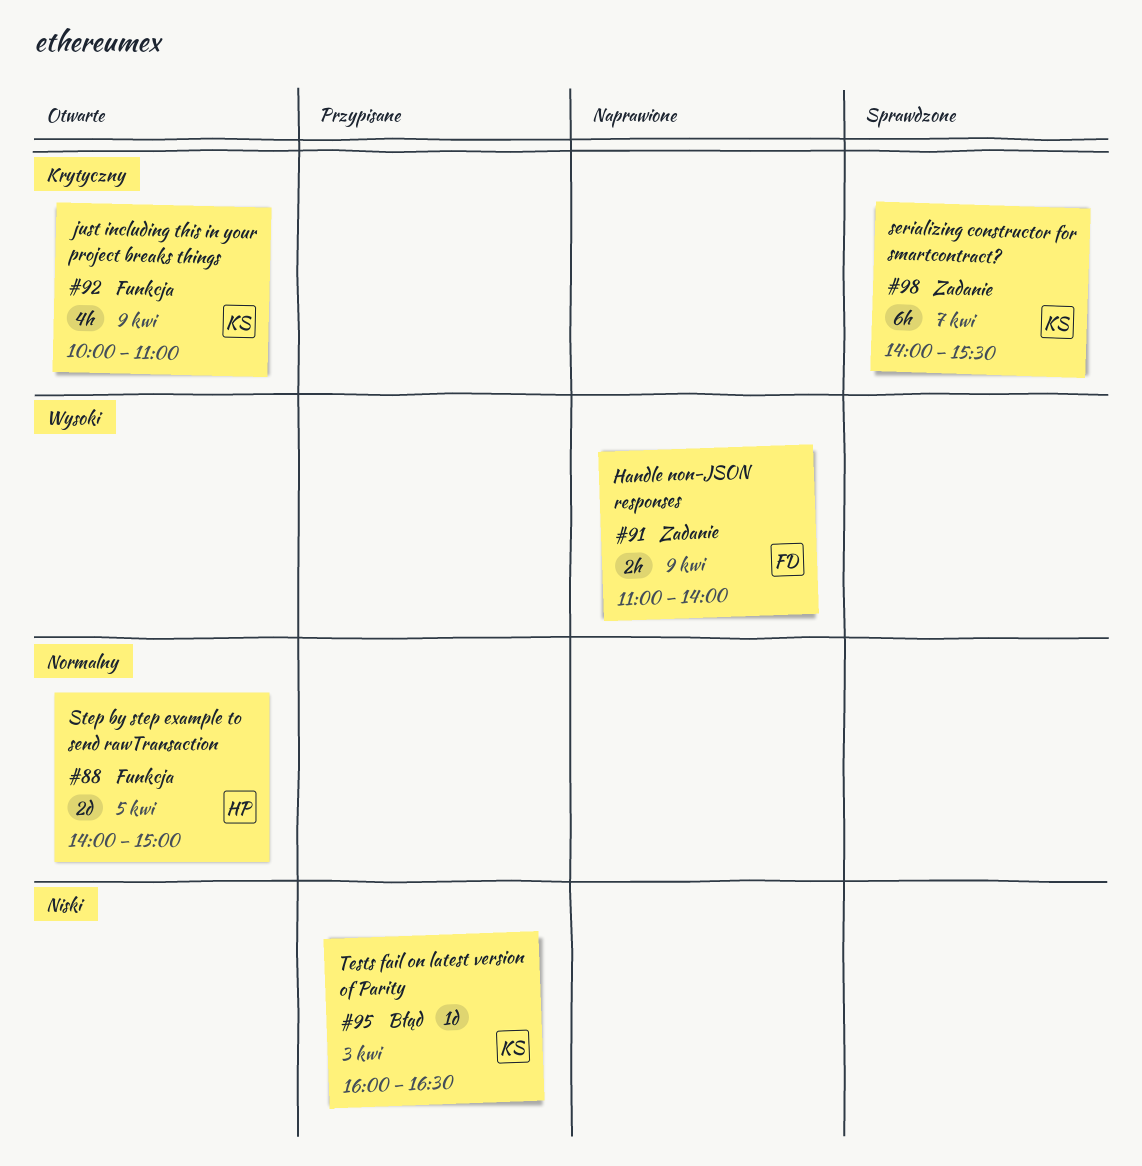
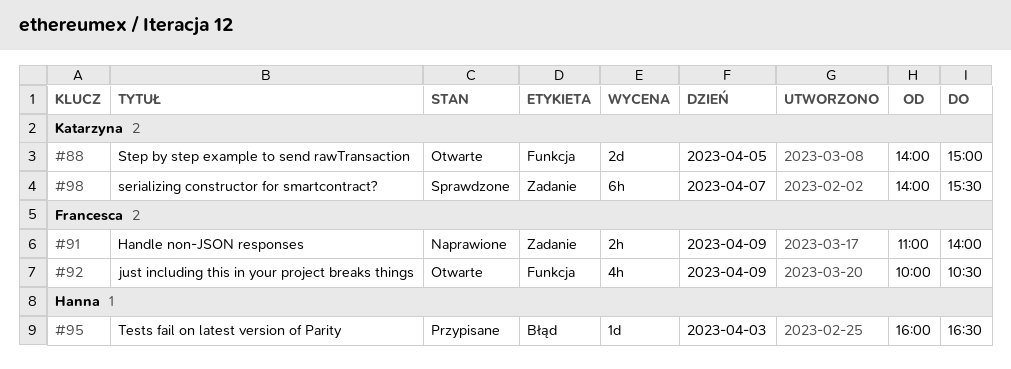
#88, owner: Hanna -> Katarzyna
#92, owner: Katarzyna -> Francesca
#92, ends: 11:00 -> 10:30
#95, owner: Katarzyna -> Hanna

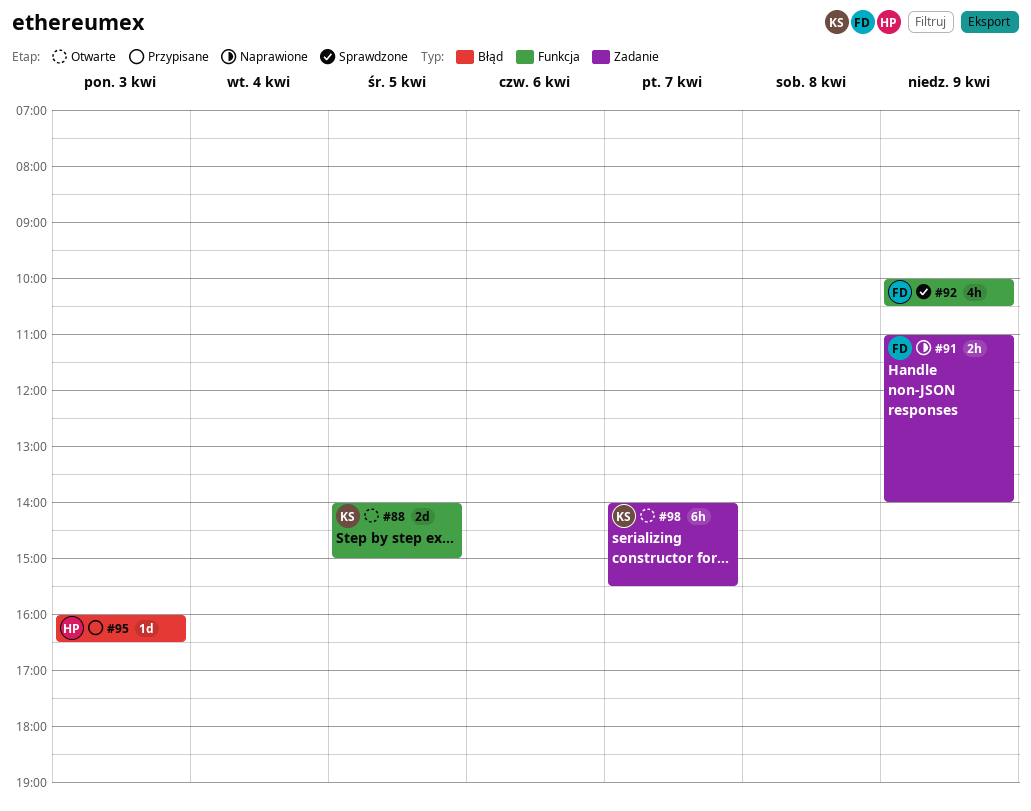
#92, status: Otwarte -> Sprawdzone
#98, status: Sprawdzone -> Otwarte

